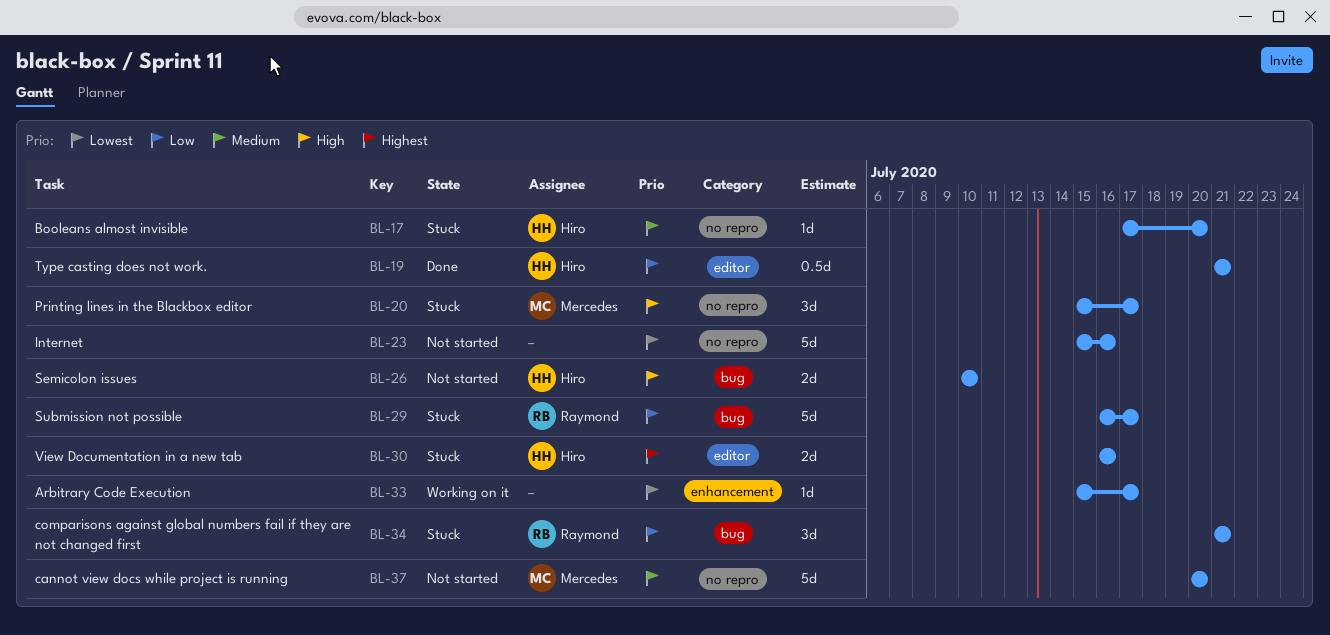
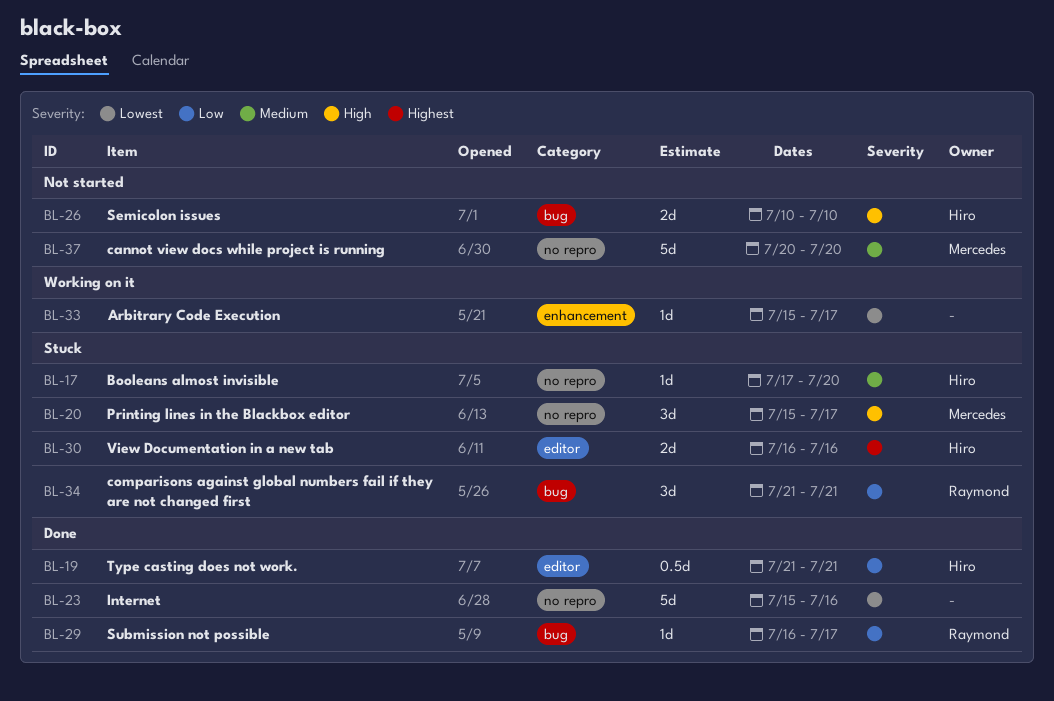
BL-23, status: Not started -> Done
BL-29, status: Stuck -> Done
BL-29, estimate: 5d -> 1d

